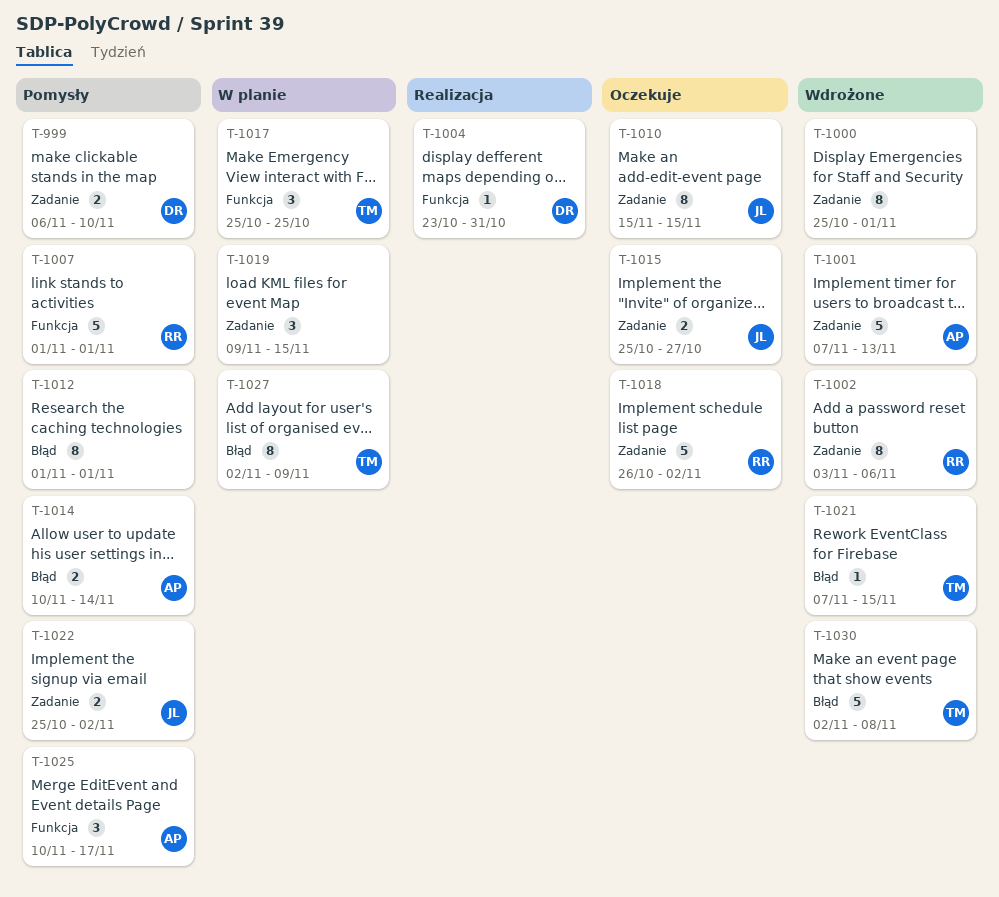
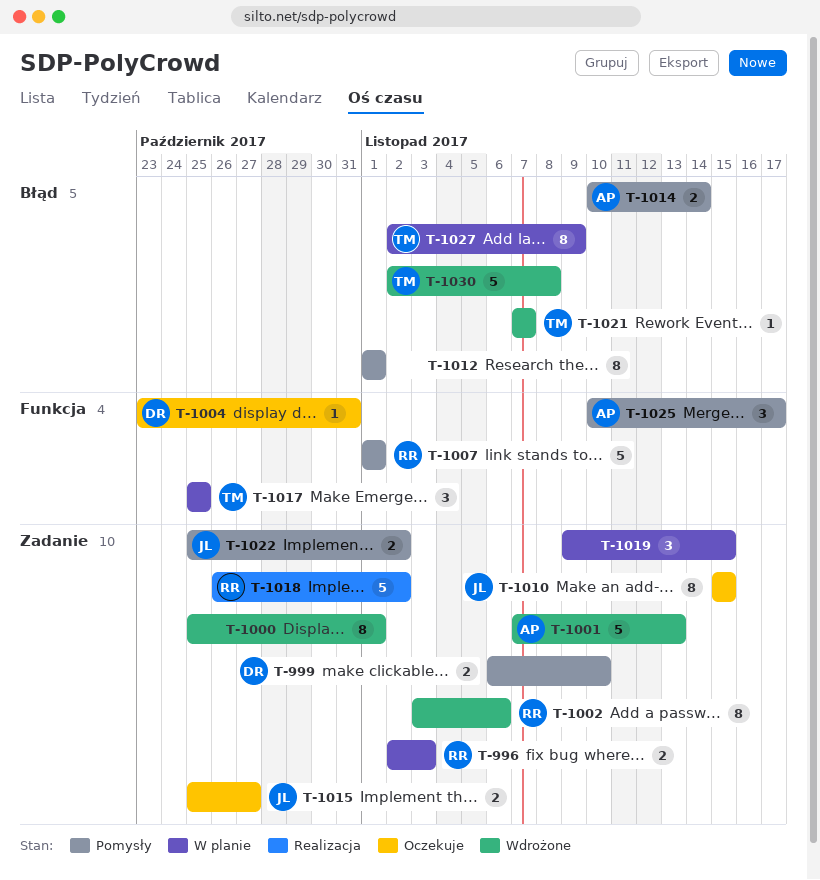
T-996: none -> present
T-1004, status: Realizacja -> Oczekuje
T-1018, status: Oczekuje -> Realizacja
T-1021, due: Nov 15 -> Nov 7

